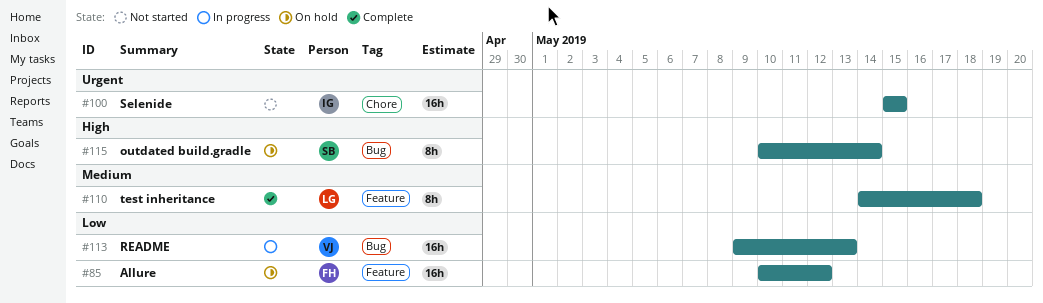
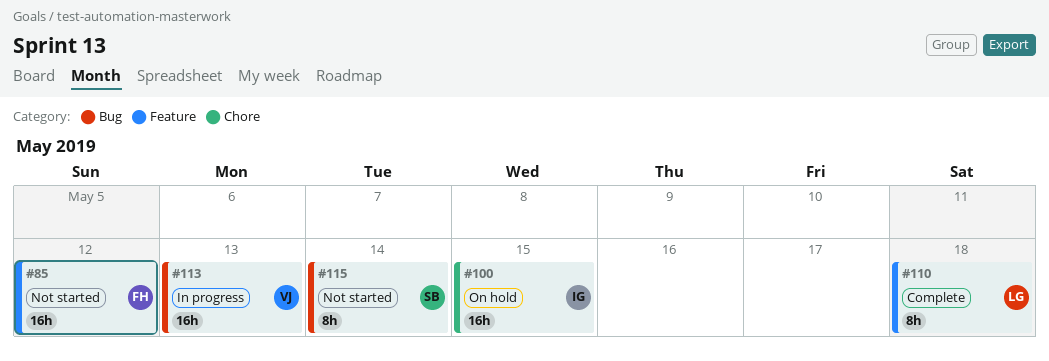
#85, status: On hold -> Not started
#100, status: Not started -> On hold
#115, status: On hold -> Not started

